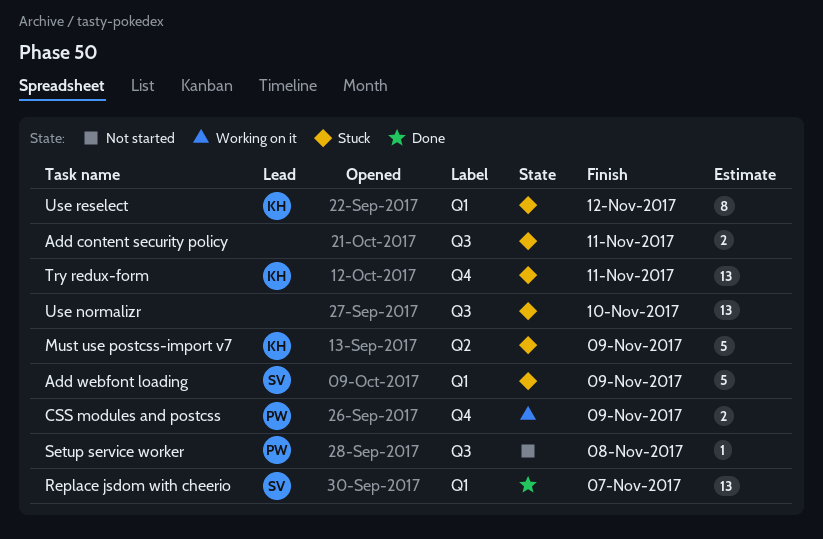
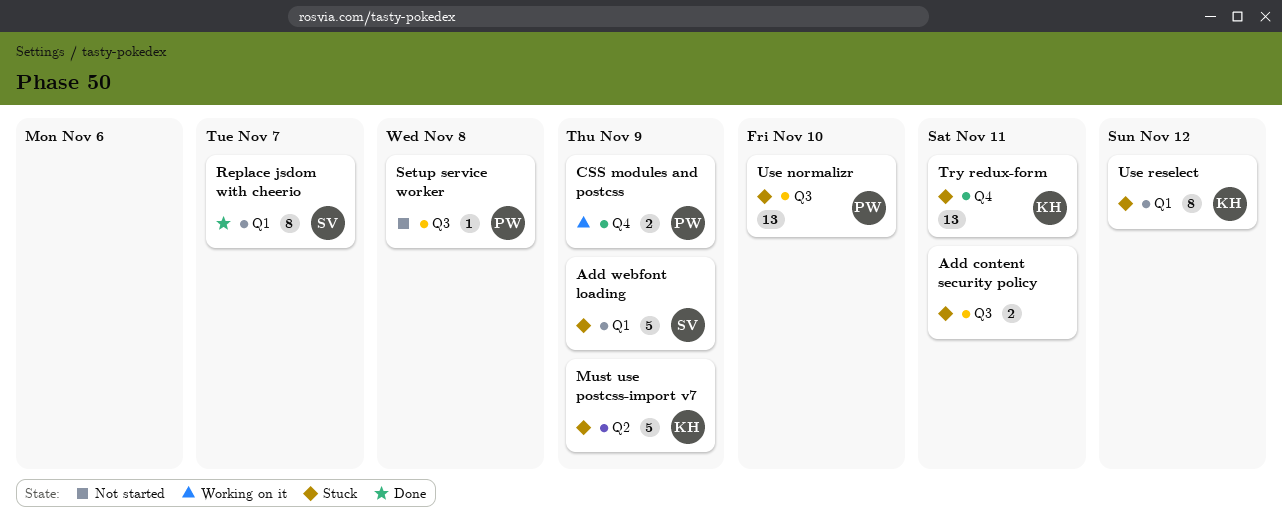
Replace jsdom with cheerio, estimate: 13 -> 8
Use normalizr, owner: none -> PW

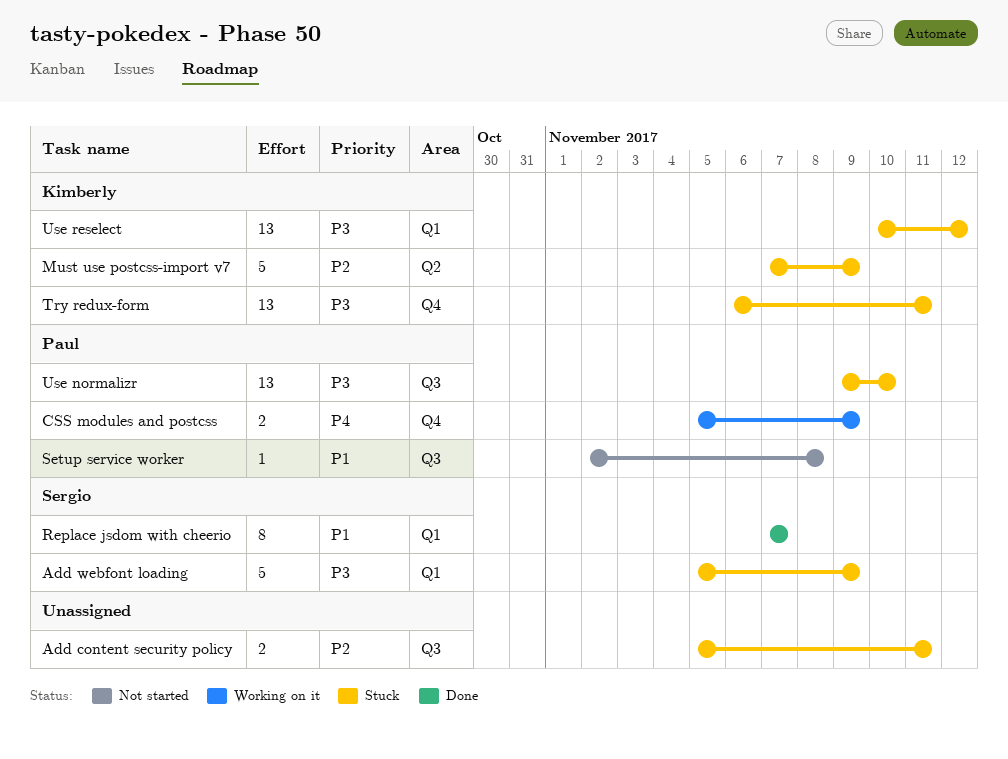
Use reselect, estimate: 8 -> 13

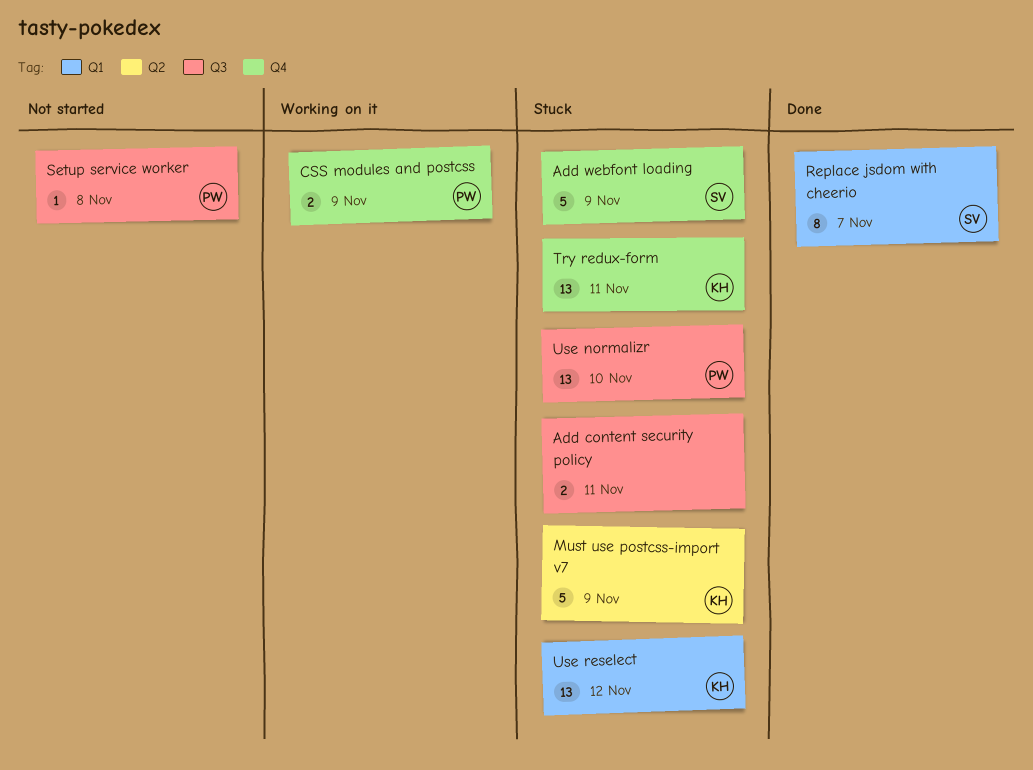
Add webfont loading, label: Q1 -> Q4

